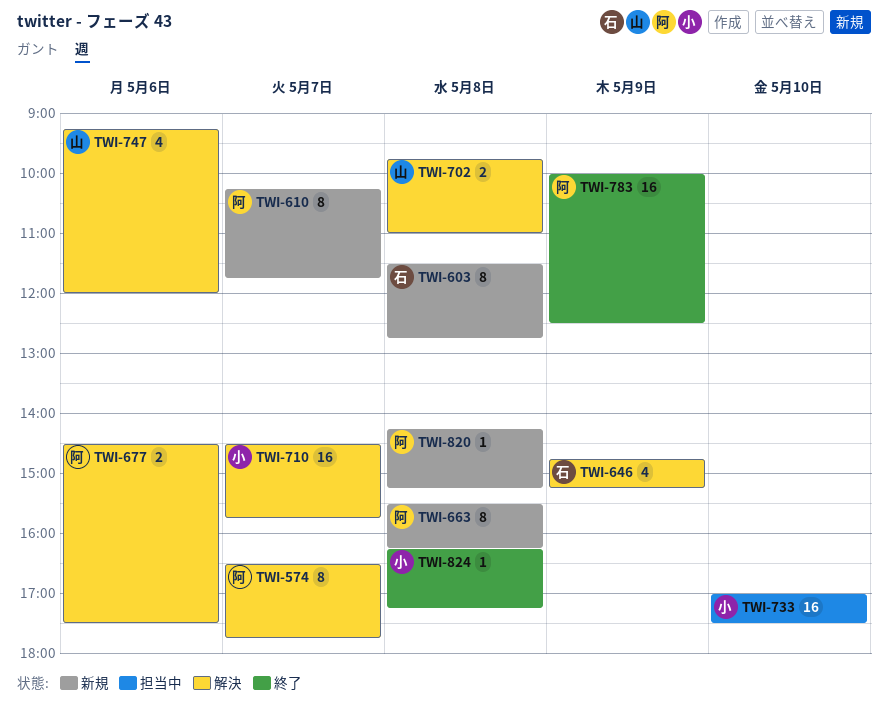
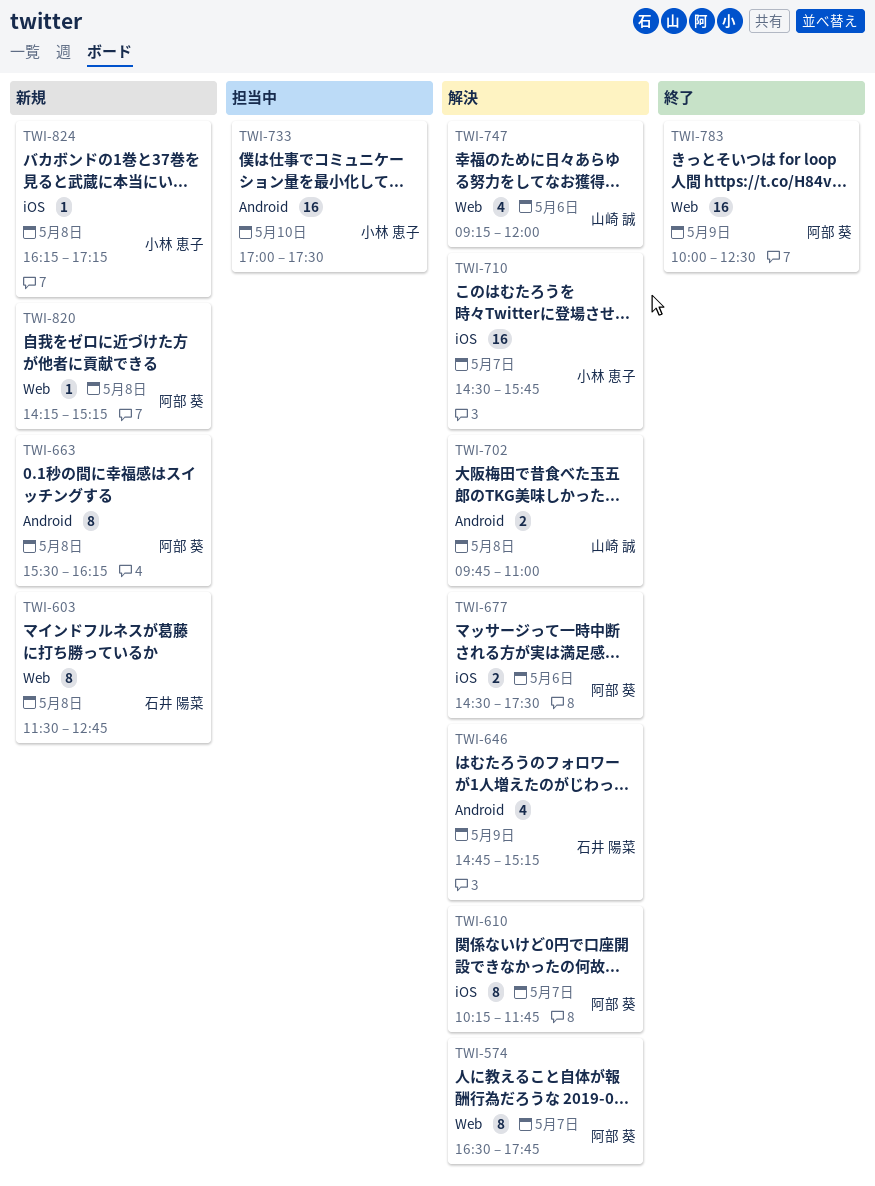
TWI-610, status: 新規 -> 解決
TWI-824, status: 終了 -> 新規

